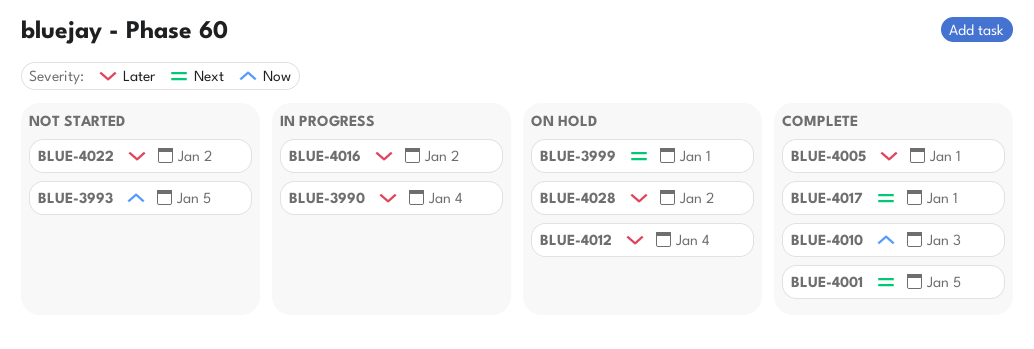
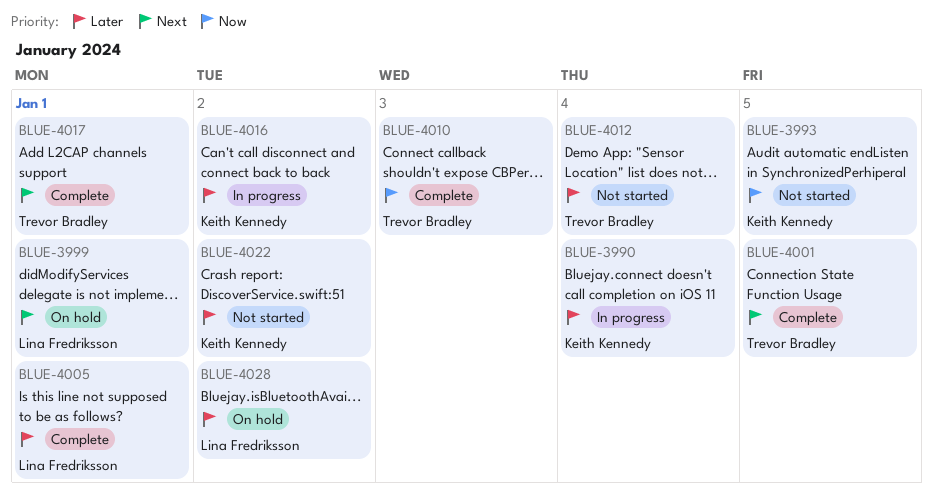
BLUE-4012, status: On hold -> Not started

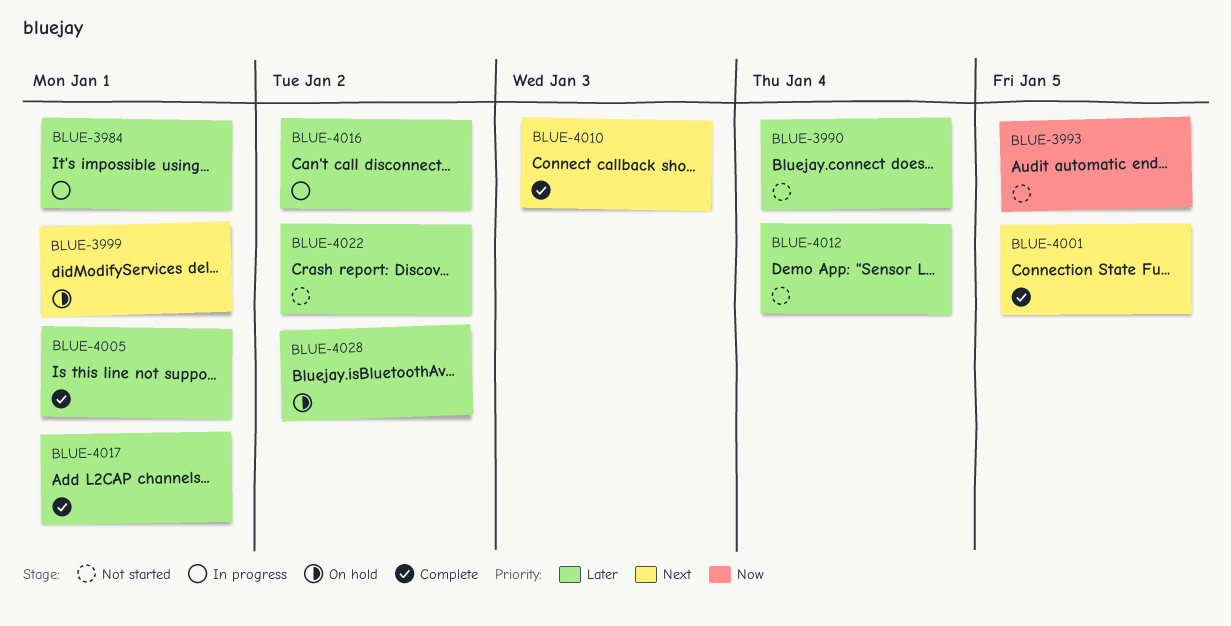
BLUE-3984: none -> present
BLUE-3990, status: In progress -> Not started
BLUE-4010, priority: Now -> Next
BLUE-4017, priority: Next -> Later

